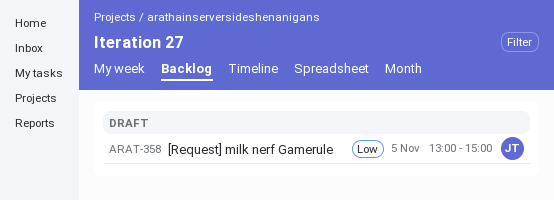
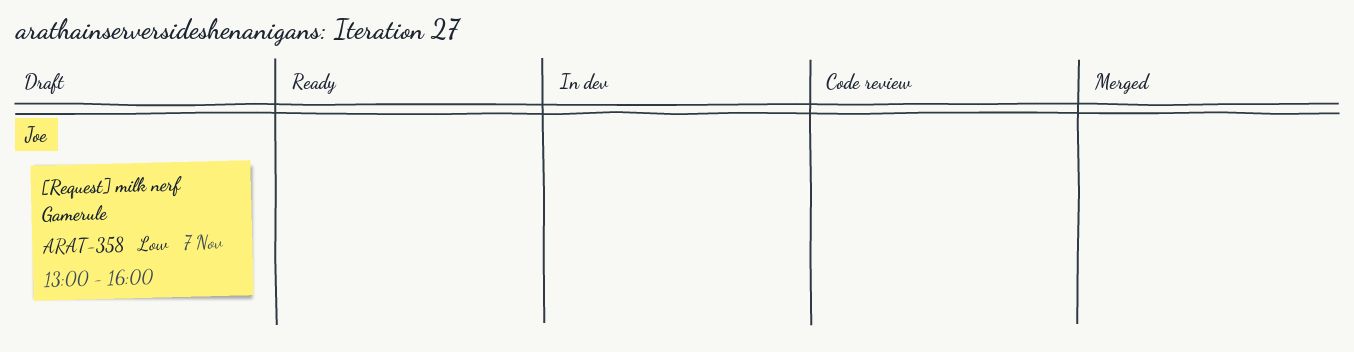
ARAT-358, day: Nov 5 -> Nov 7
ARAT-358, ends: 15:00 -> 16:00

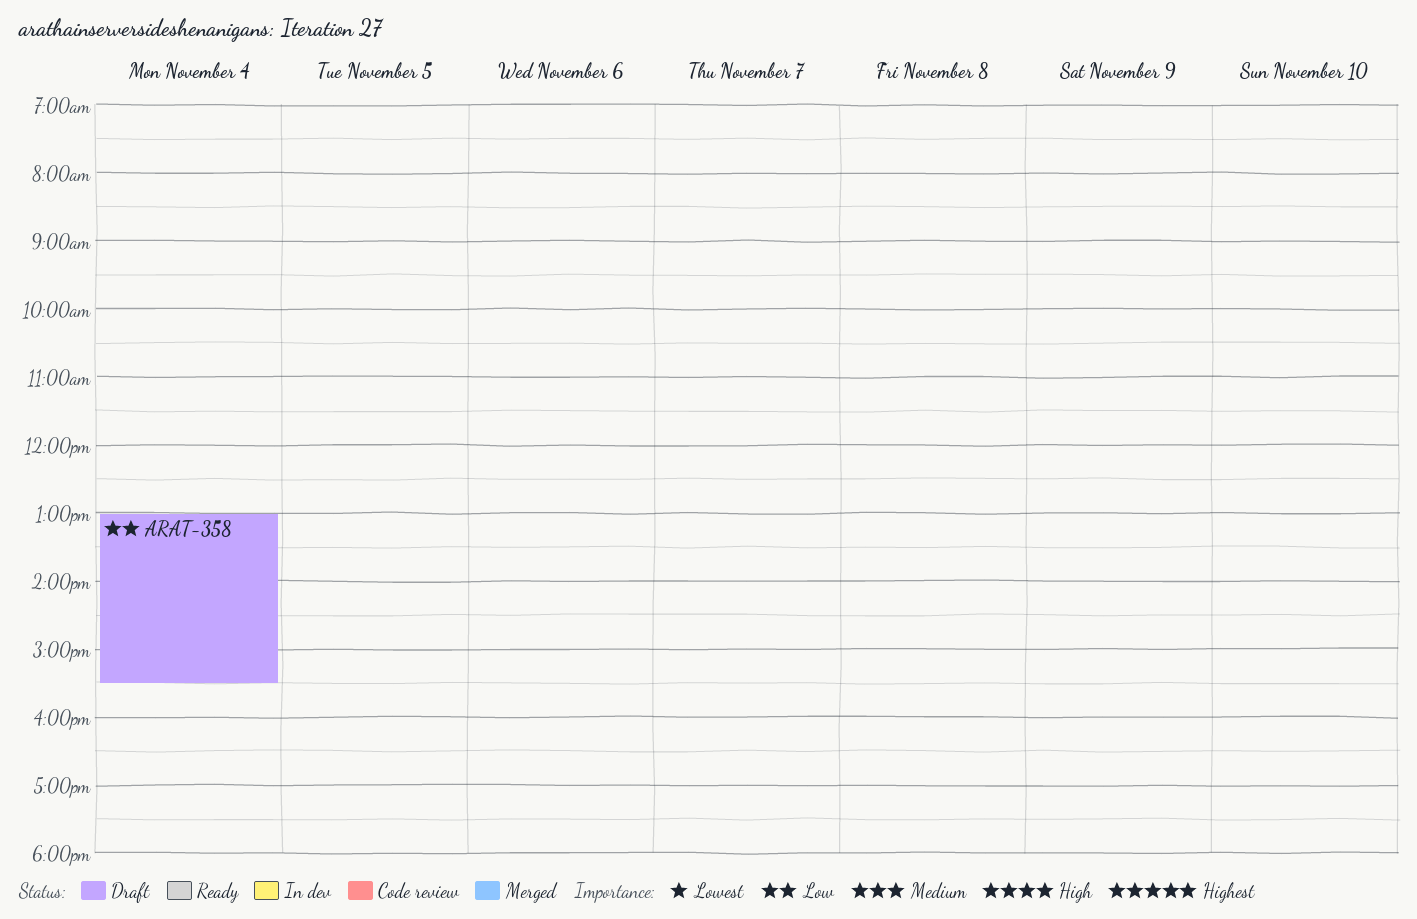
ARAT-358, day: Nov 7 -> Nov 4
ARAT-358, ends: 16:00 -> 15:30

